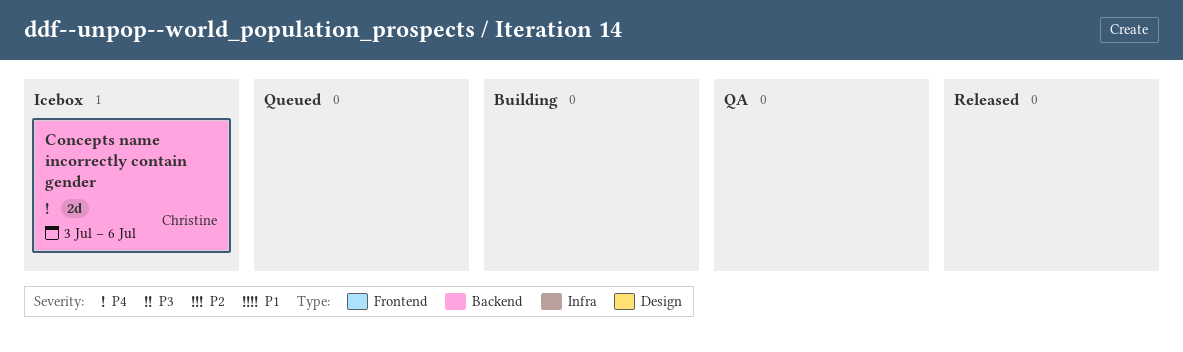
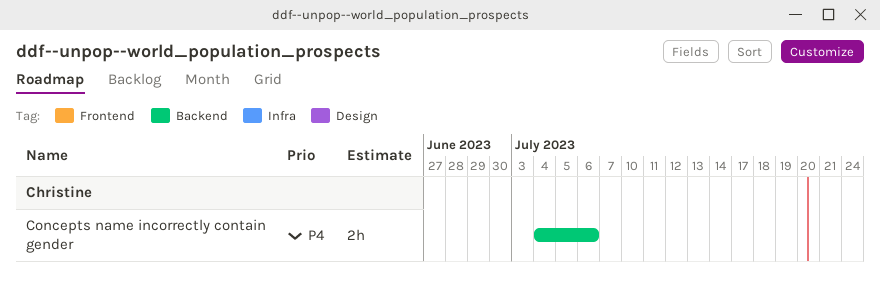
Concepts name incorrectly contain gender, estimate: 2d -> 2h
Concepts name incorrectly contain gender, start: Jul 3 -> Jul 4

